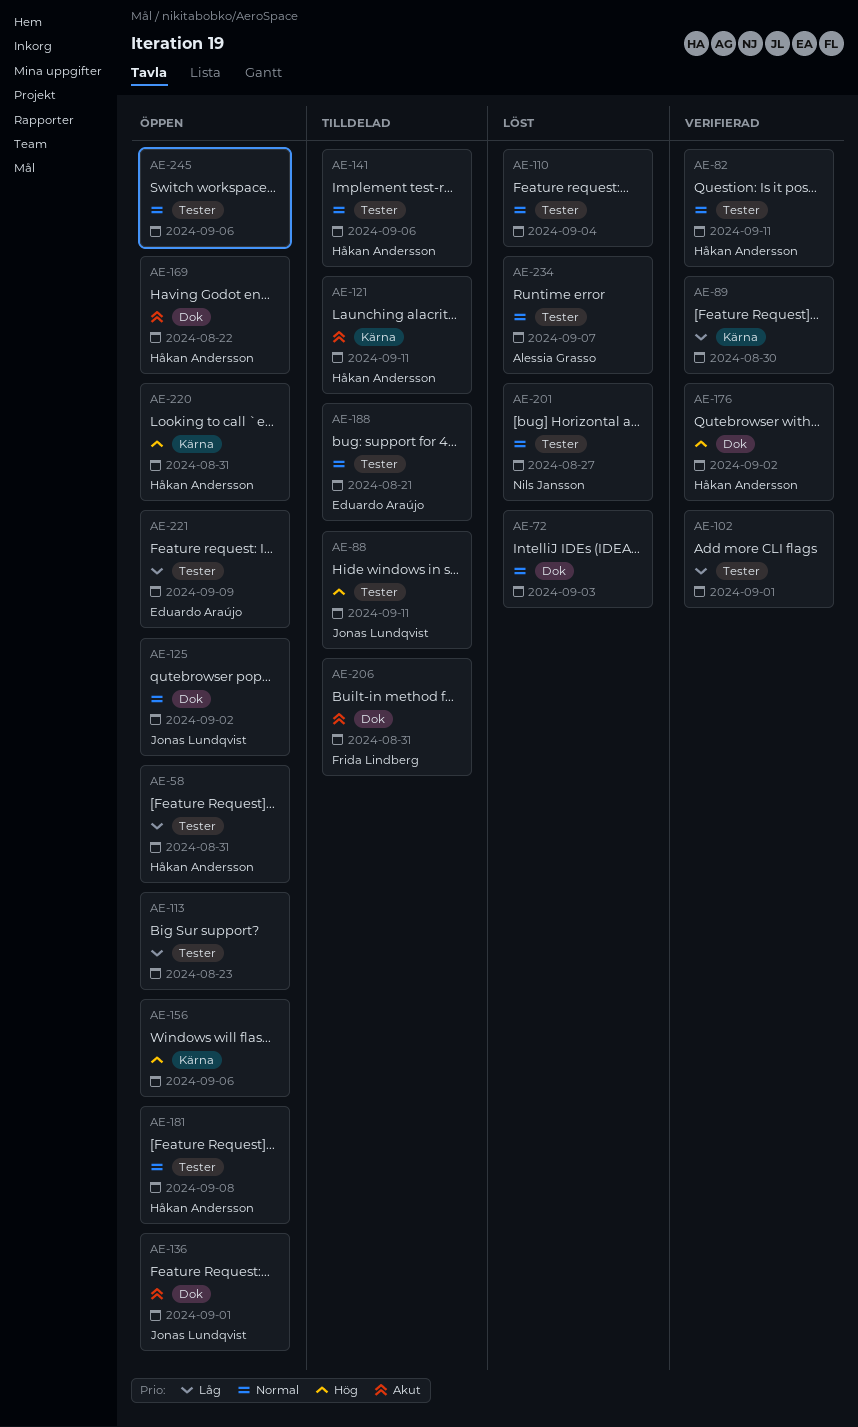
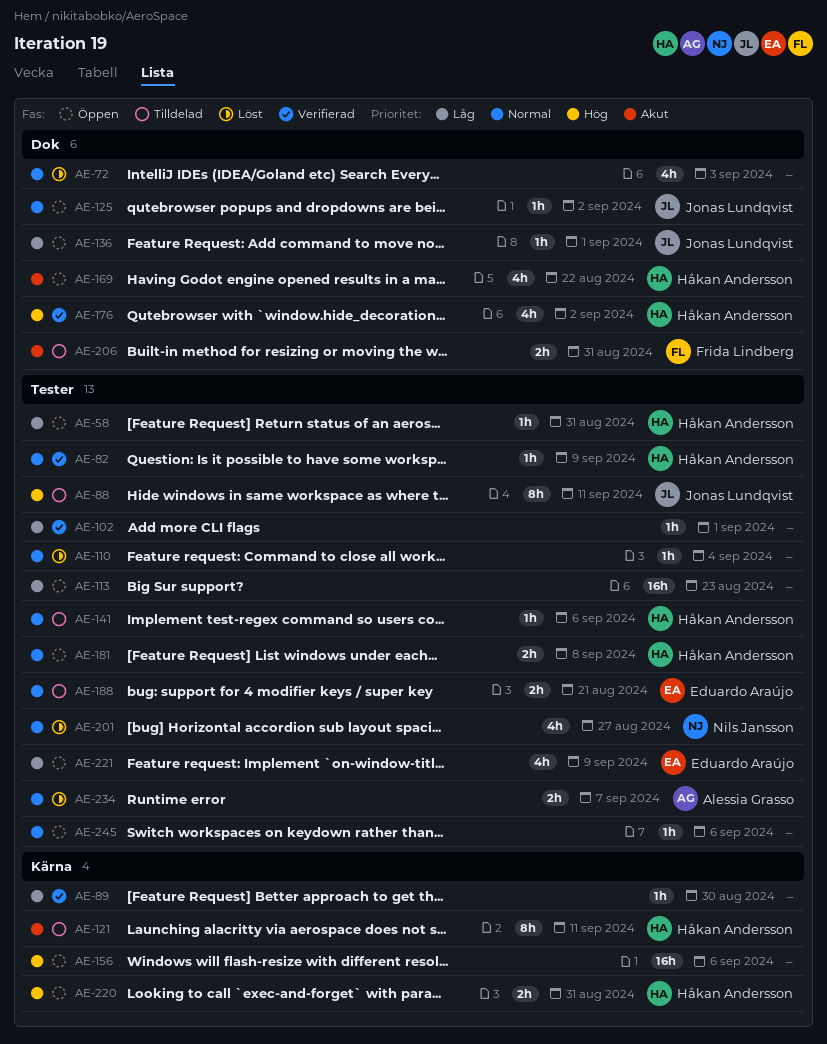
AE-82, due: Sep 11 -> Sep 9
AE-136, priority: Akut -> Låg

